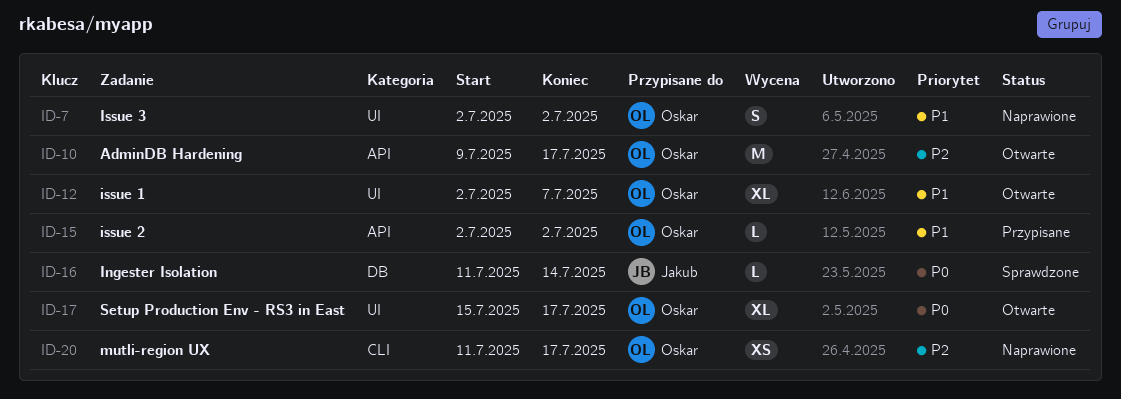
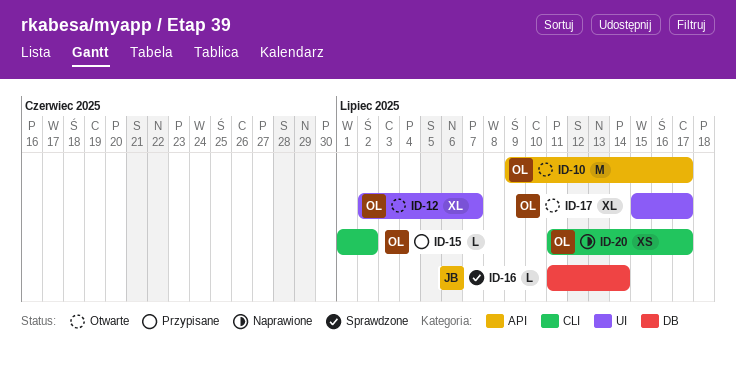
ID-7: present -> none
ID-15, label: API -> CLI
ID-15, start: Jul 2 -> Jul 1

